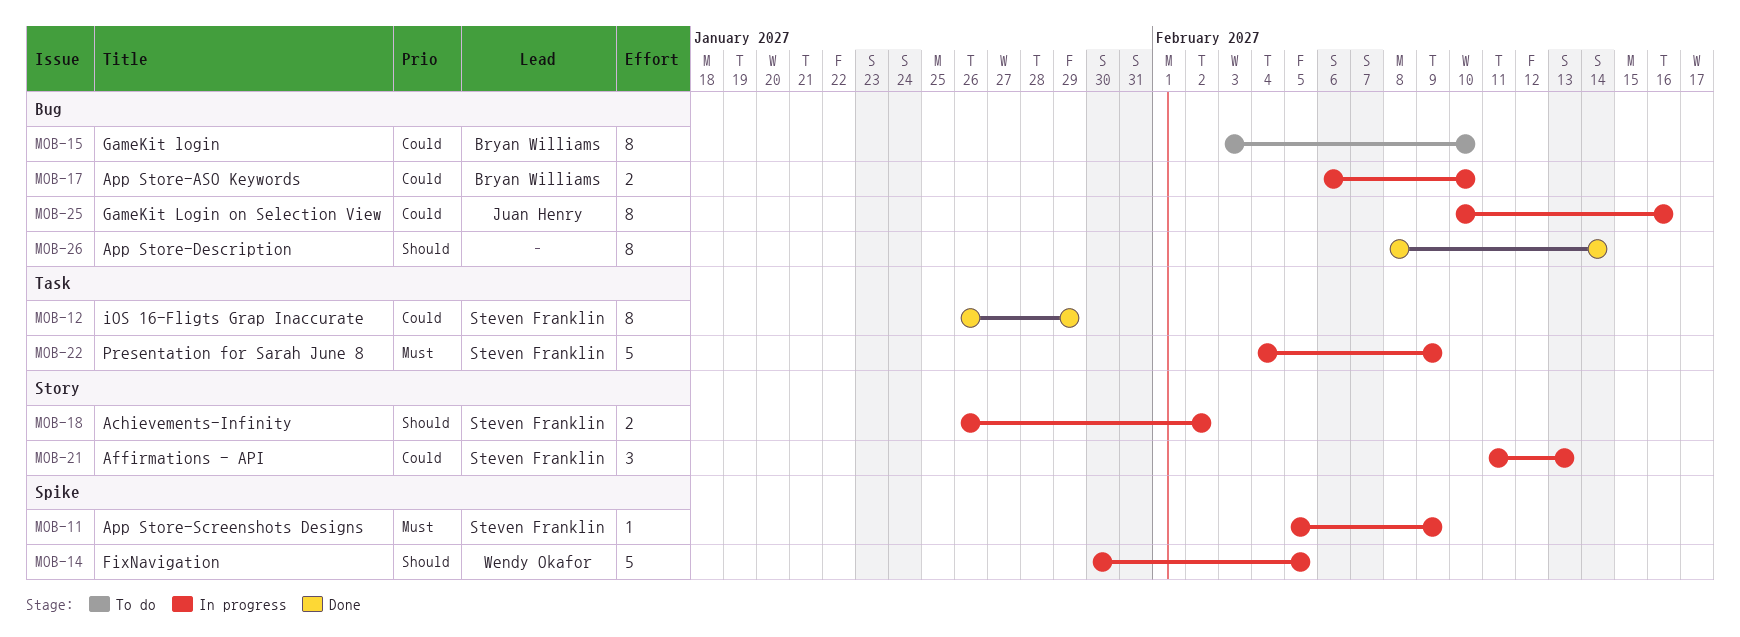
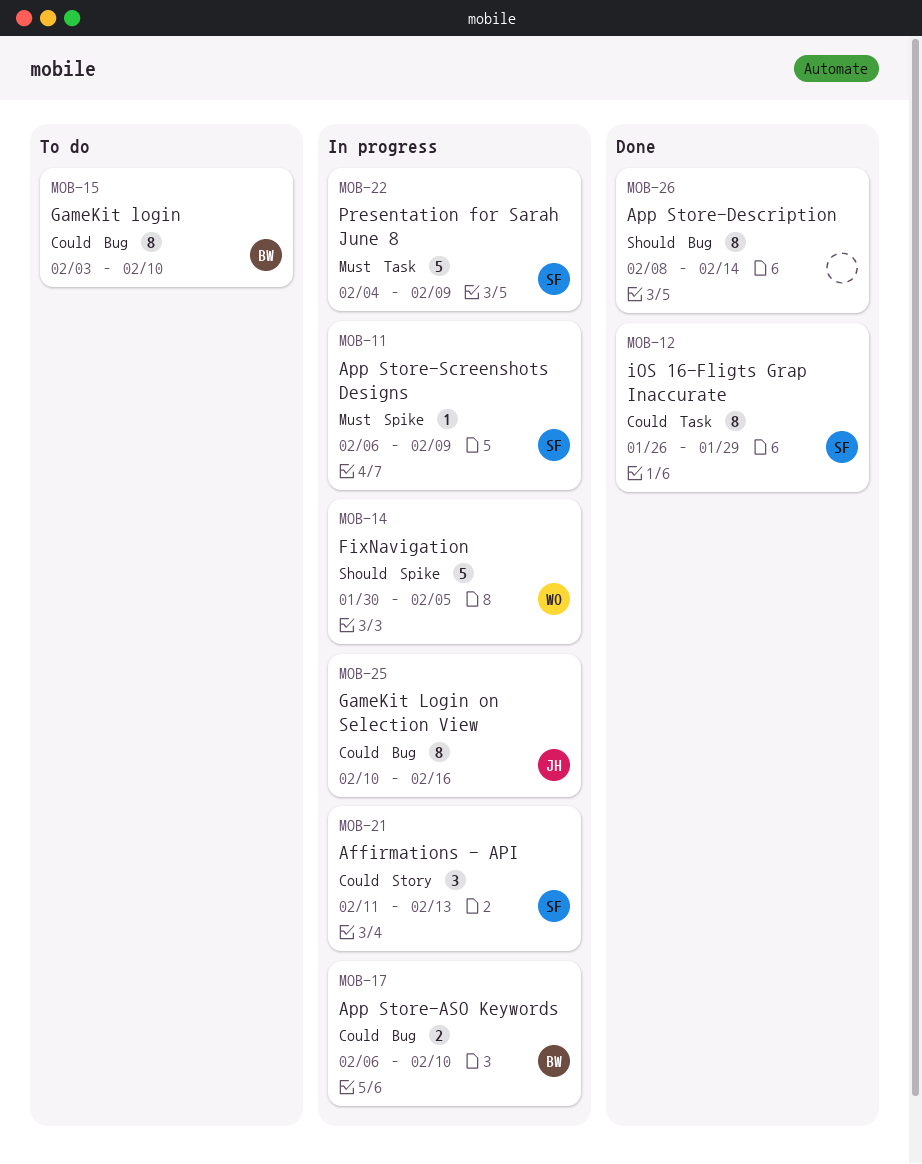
MOB-11, start: Feb 5 -> Feb 6
MOB-18: present -> none

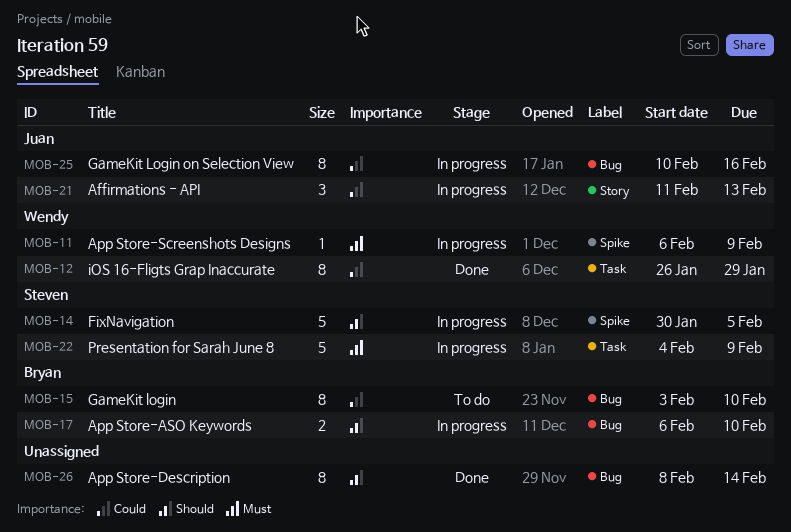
MOB-11, owner: Steven -> Wendy
MOB-12, owner: Steven -> Wendy
MOB-14, owner: Wendy -> Steven
MOB-17, priority: Could -> Should
MOB-21, owner: Steven -> Juan

